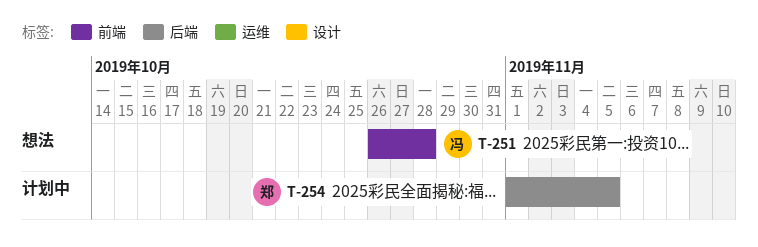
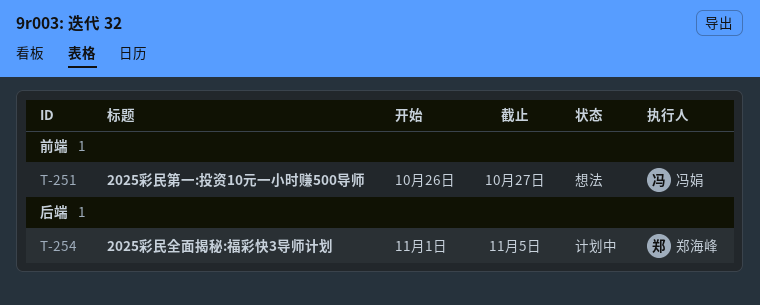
T-251, due: Oct 28 -> Oct 27

